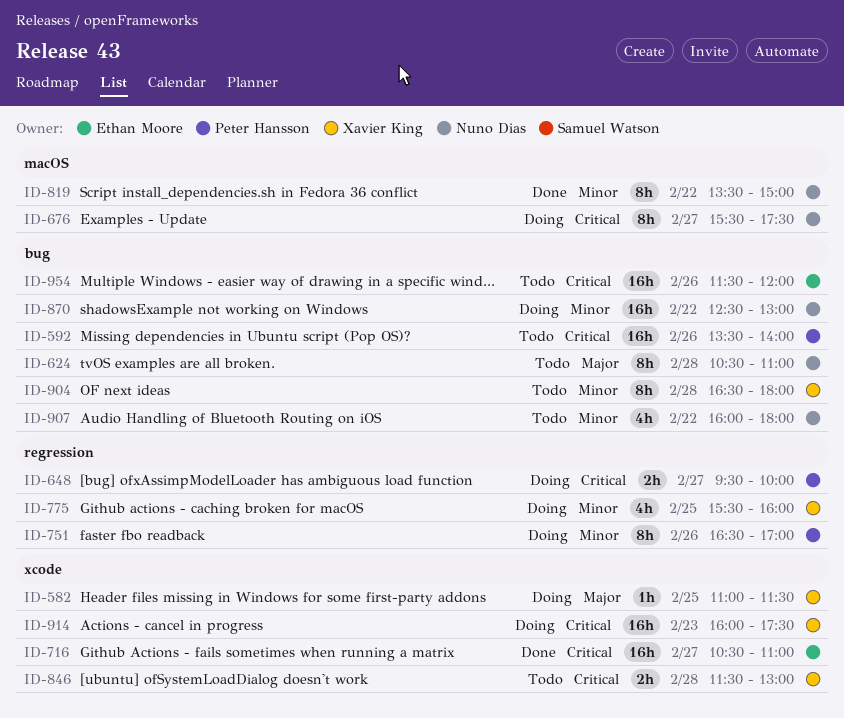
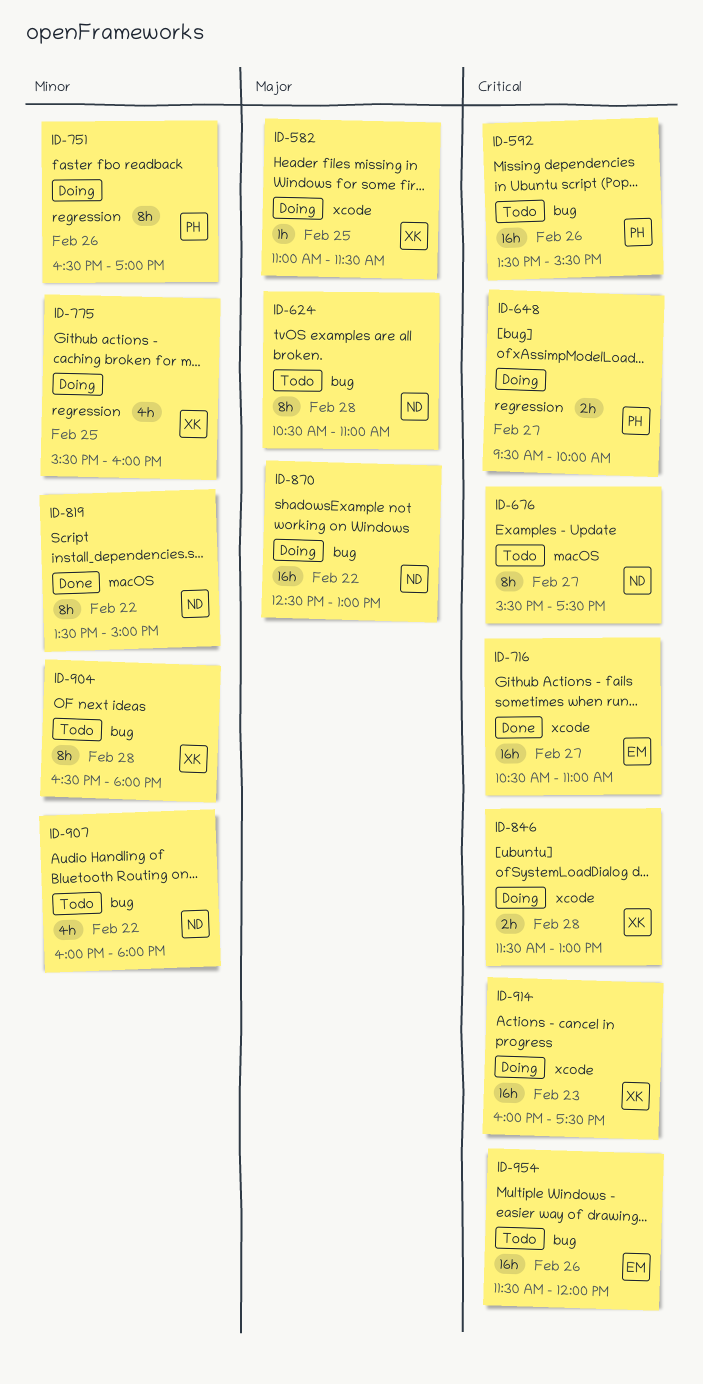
ID-592, ends: 14:00 -> 15:30
ID-676, status: Doing -> Todo
ID-846, status: Todo -> Doing
ID-870, priority: Minor -> Major

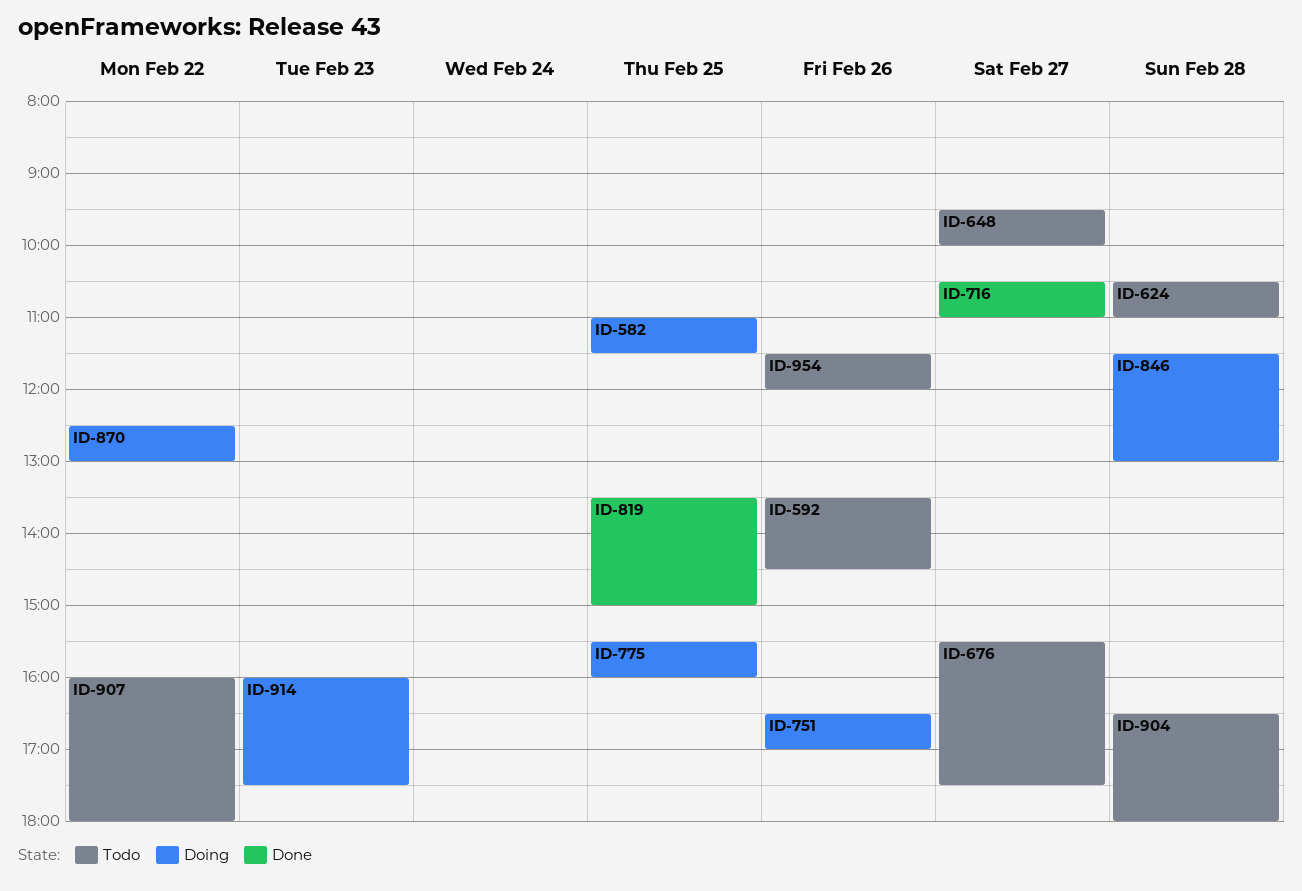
ID-592, ends: 15:30 -> 14:30
ID-648, status: Doing -> Todo
ID-819, day: Feb 22 -> Feb 25

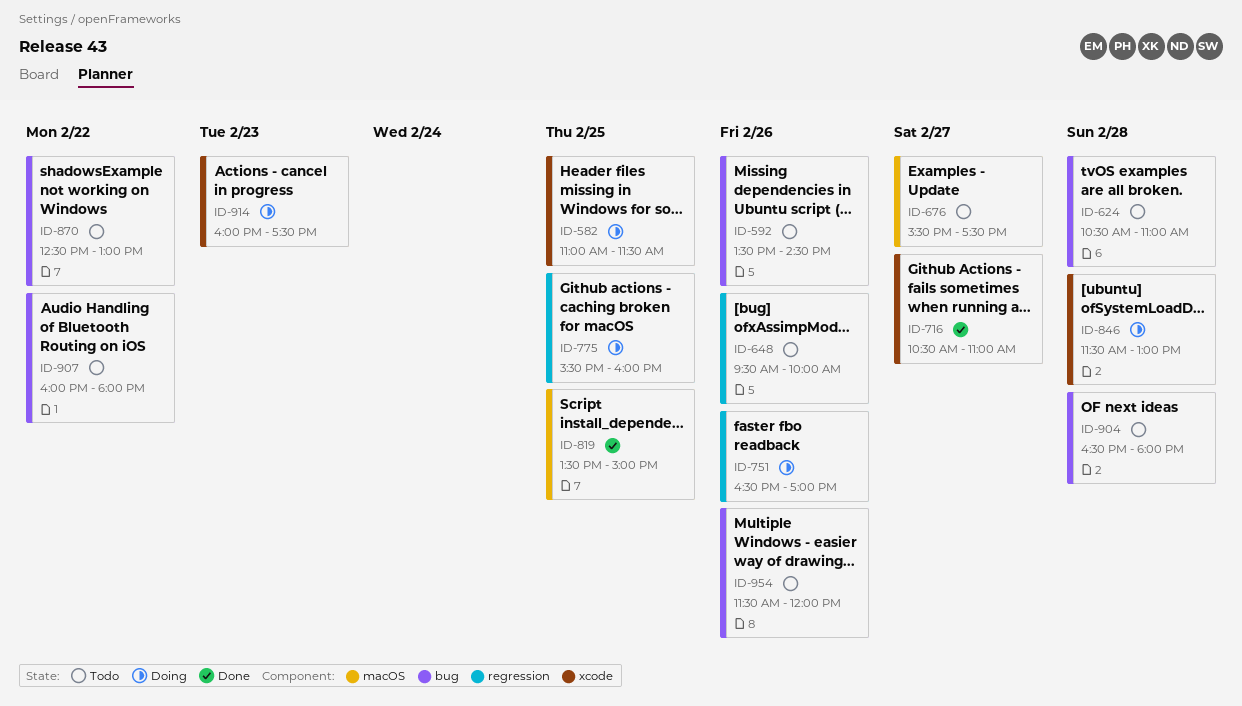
ID-648, day: Feb 27 -> Feb 26
ID-870, status: Doing -> Todo

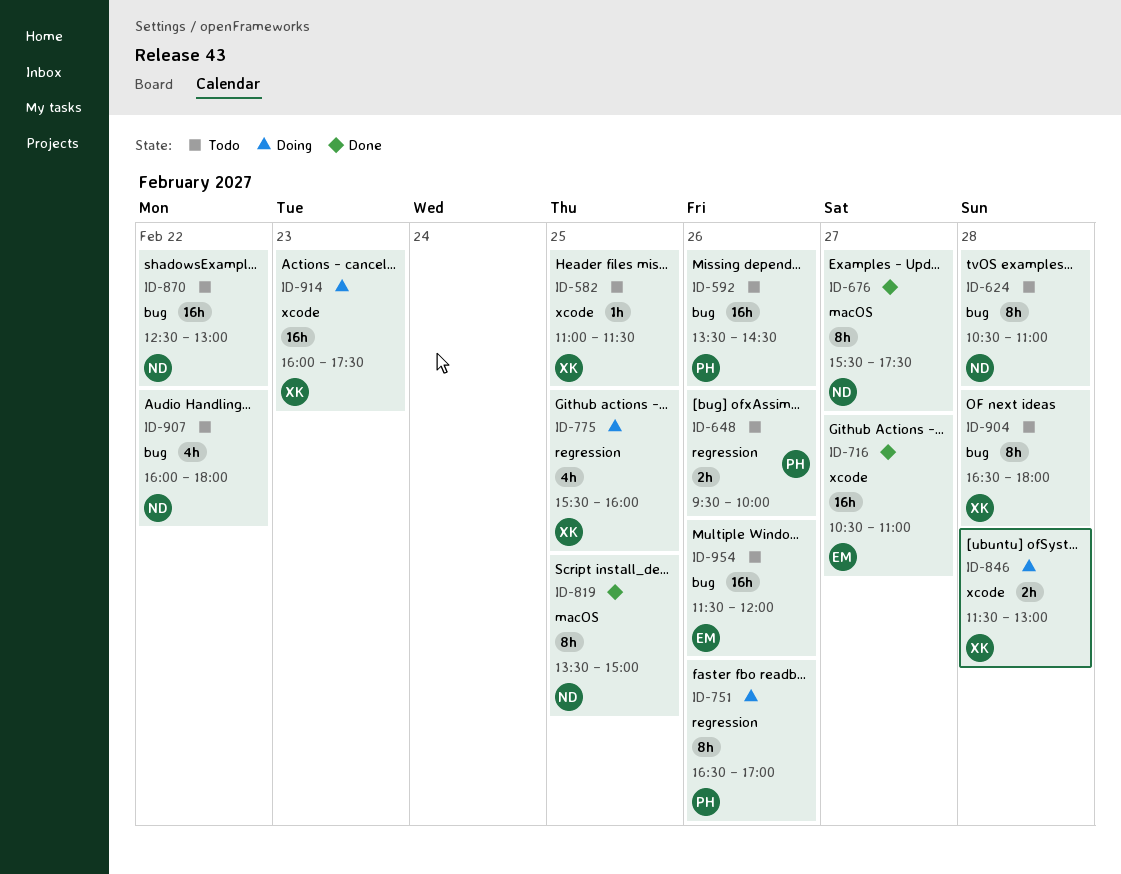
ID-582, status: Doing -> Todo
ID-676, status: Todo -> Done

